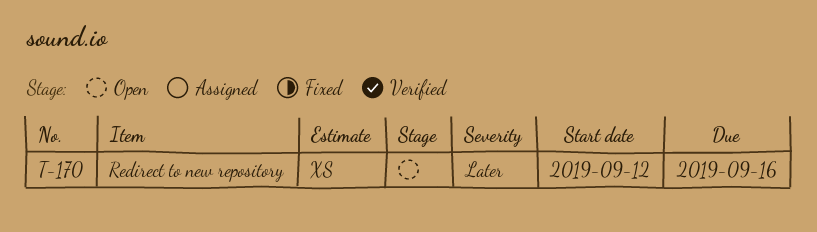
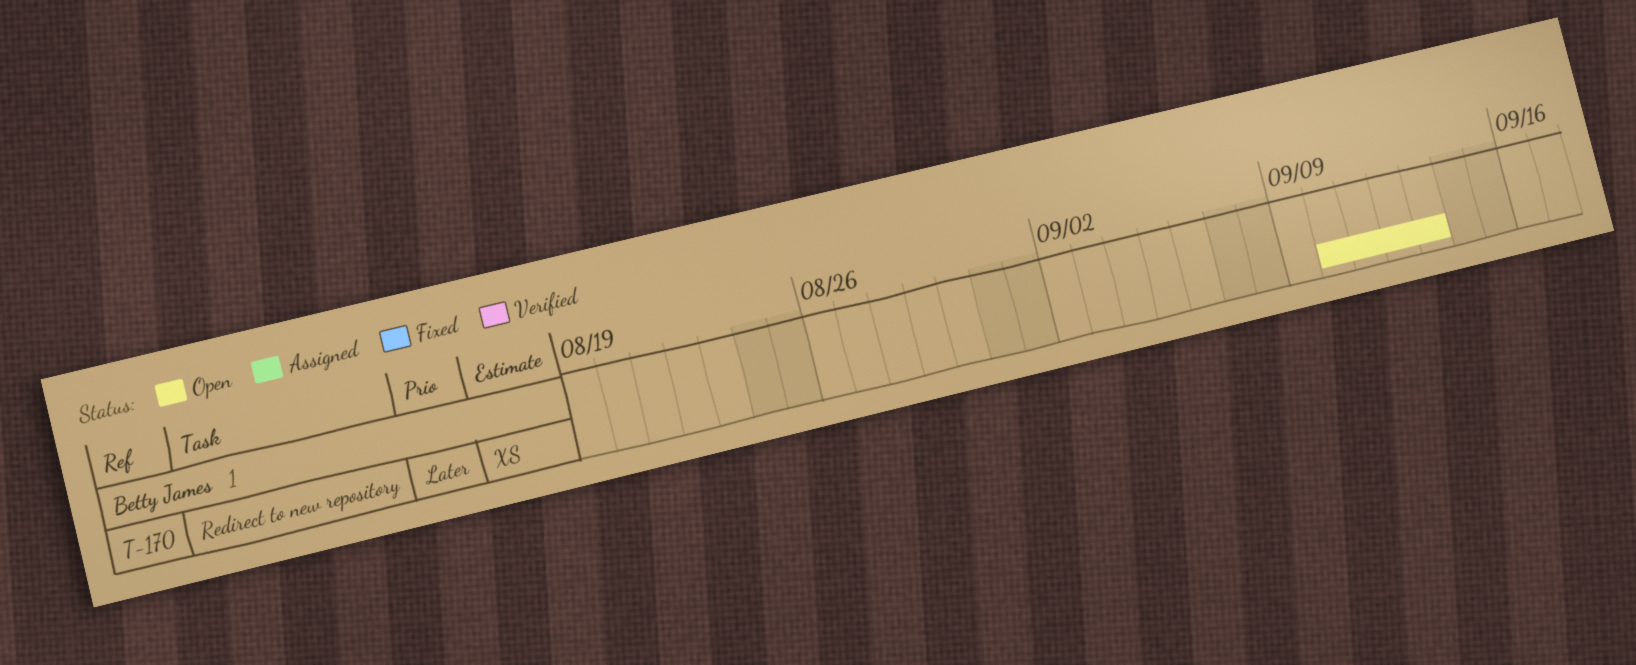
T-170, start: Sep 12 -> Sep 10
T-170, due: Sep 16 -> Sep 13

